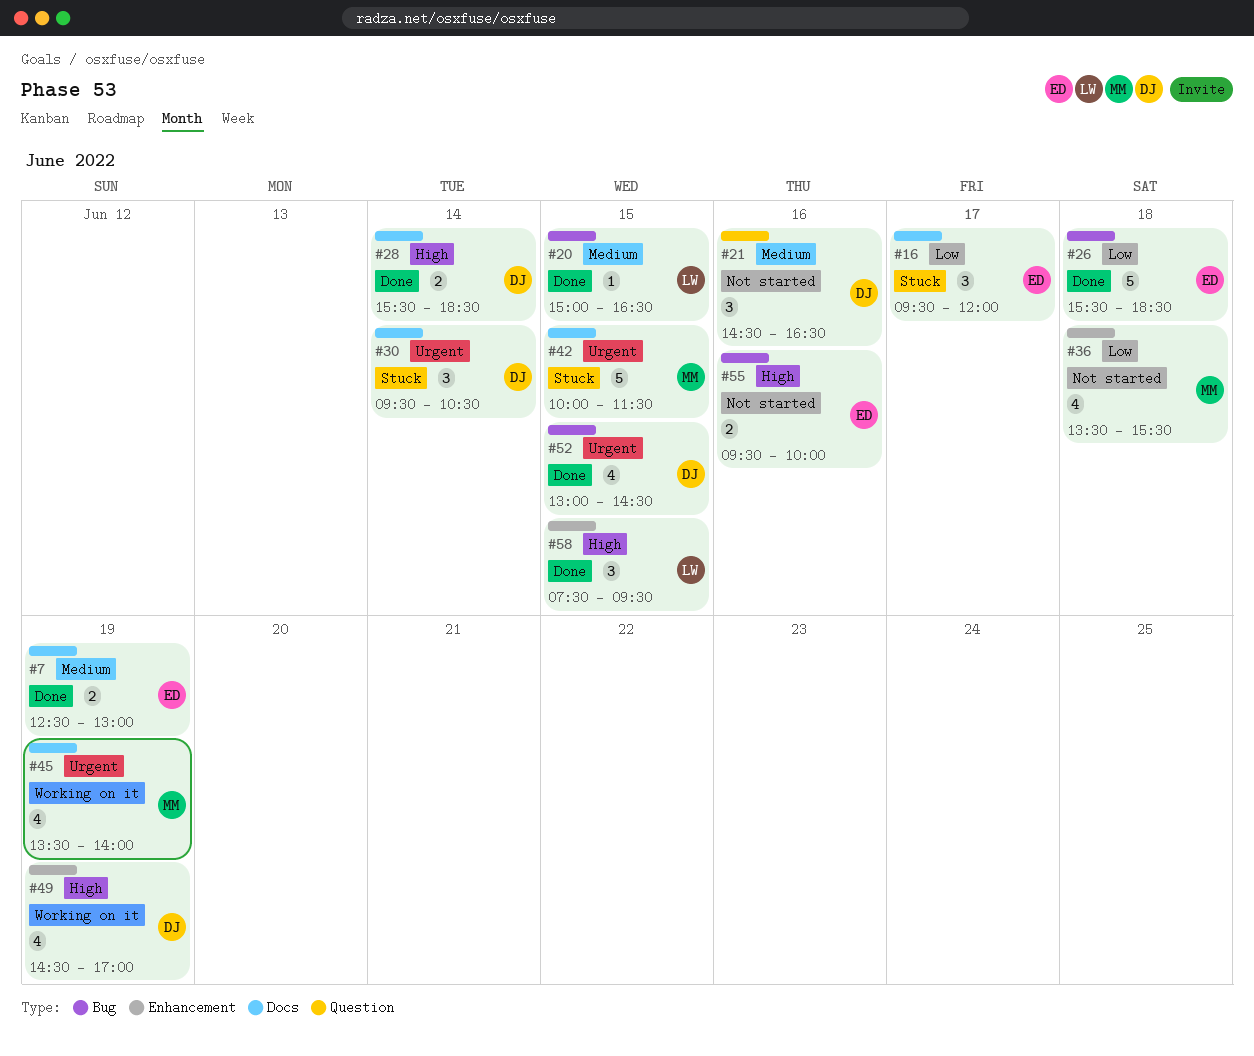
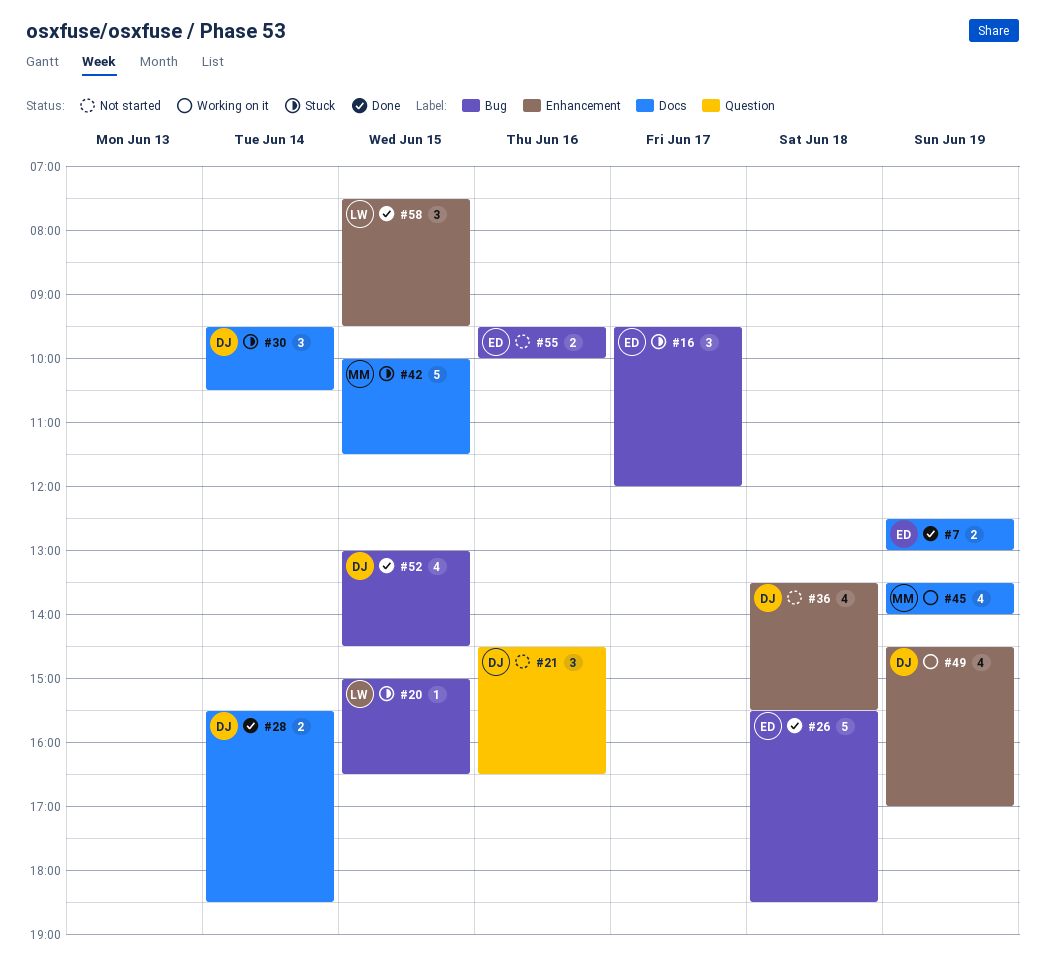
#16, label: Docs -> Bug
#20, status: Done -> Stuck
#36, owner: MM -> DJ

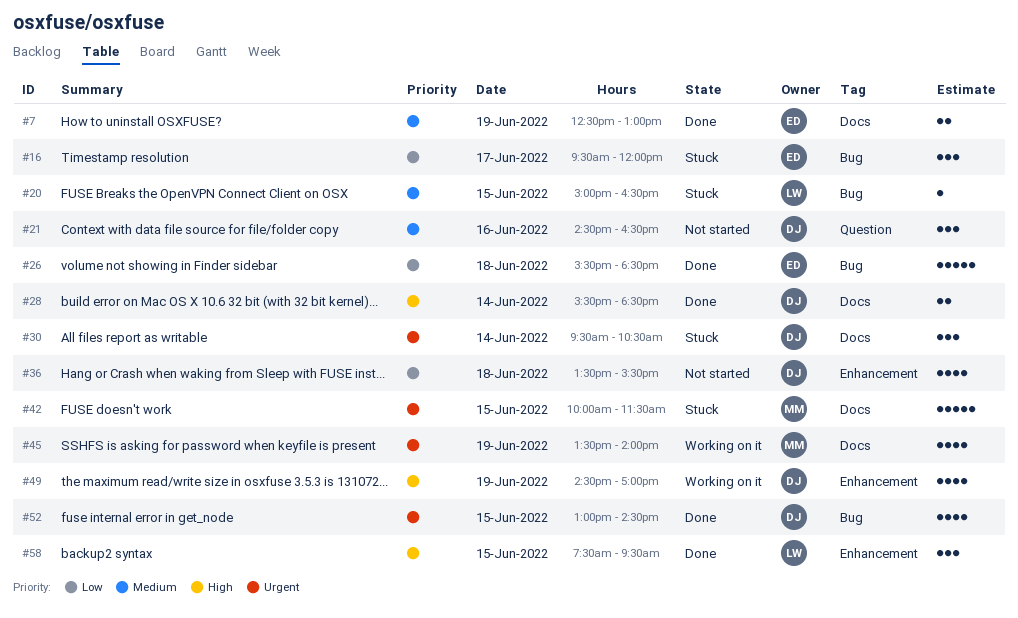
#55: present -> none

